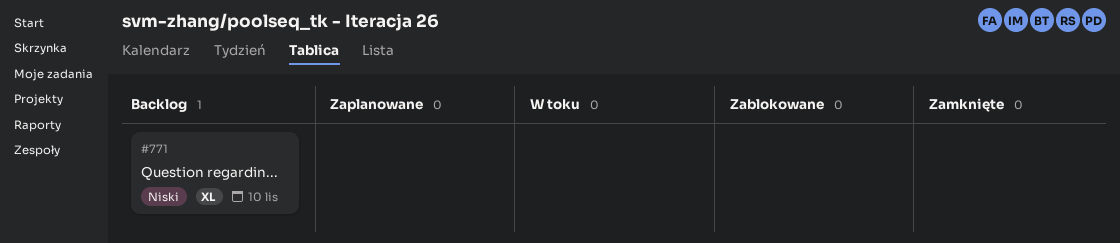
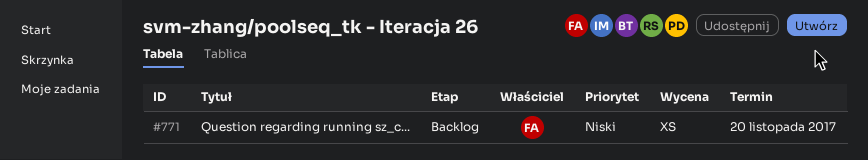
#771, estimate: XL -> XS
#771, due: Nov 10 -> Nov 20

